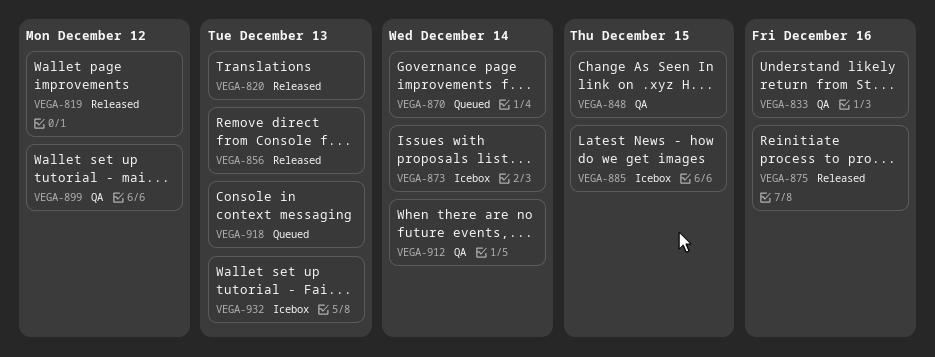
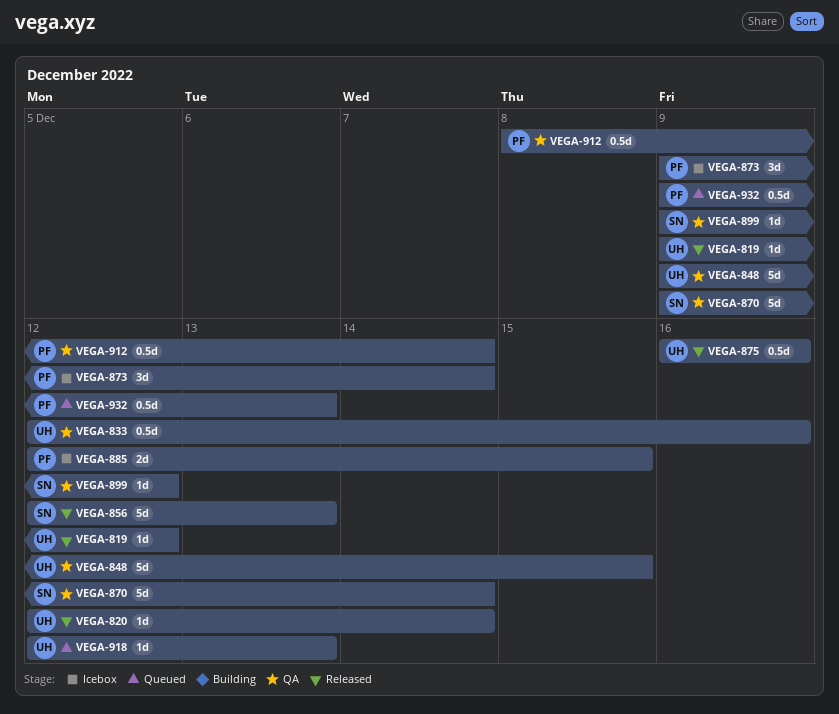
VEGA-820, due: Dec 13 -> Dec 14
VEGA-870, status: Queued -> QA
VEGA-932, status: Icebox -> Queued

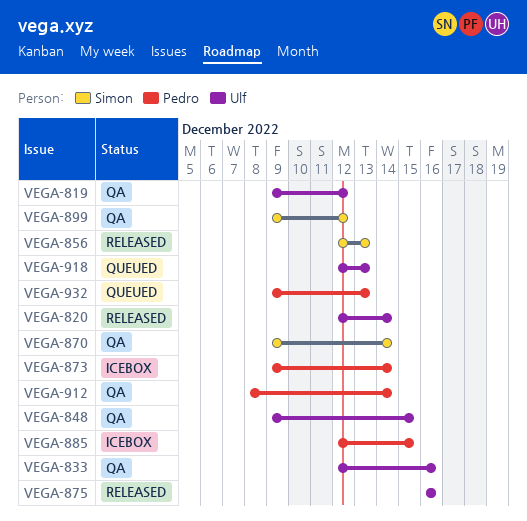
VEGA-819, status: Released -> QA

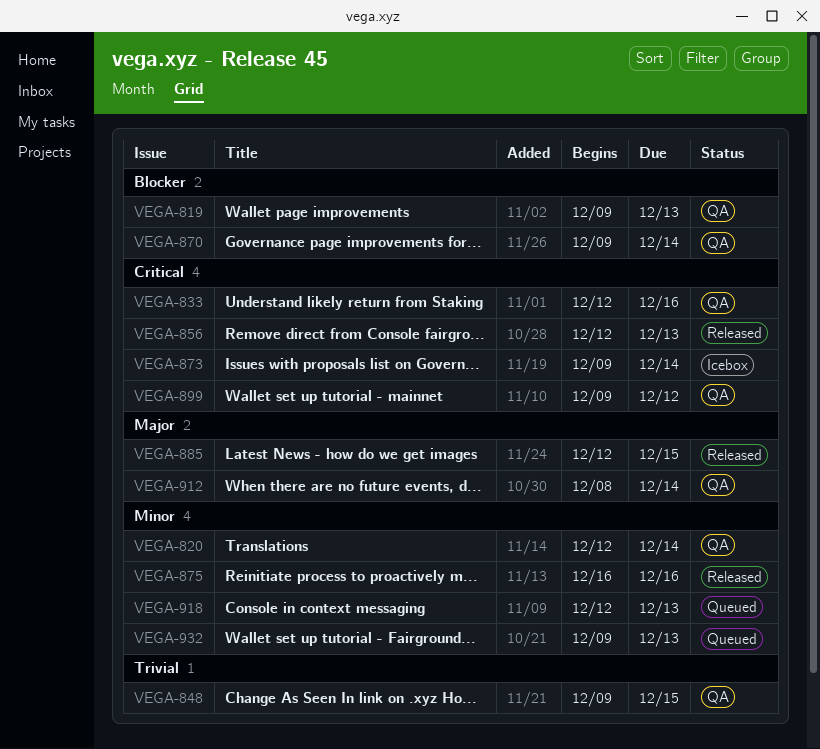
VEGA-819, due: Dec 12 -> Dec 13
VEGA-820, status: Released -> QA
VEGA-885, status: Icebox -> Released

